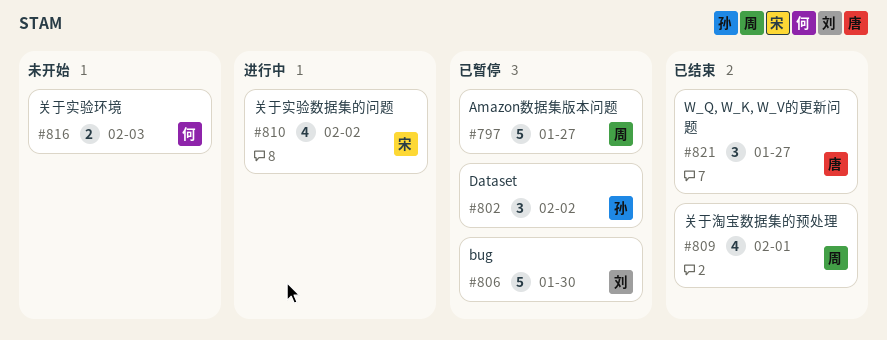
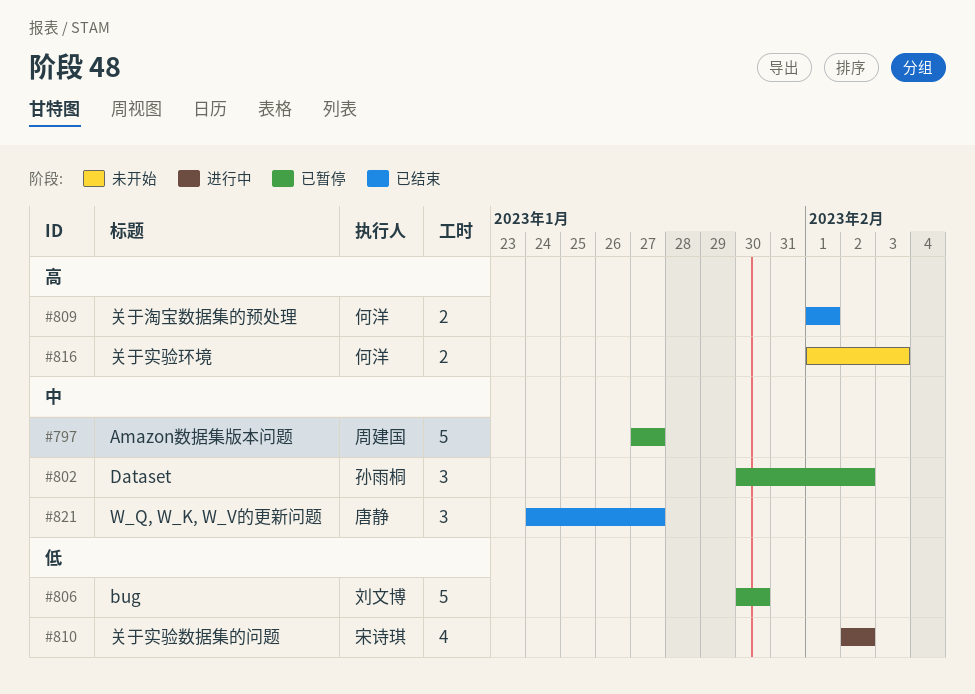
#809, owner: 周建国 -> 何洋
#809, estimate: 4 -> 2

